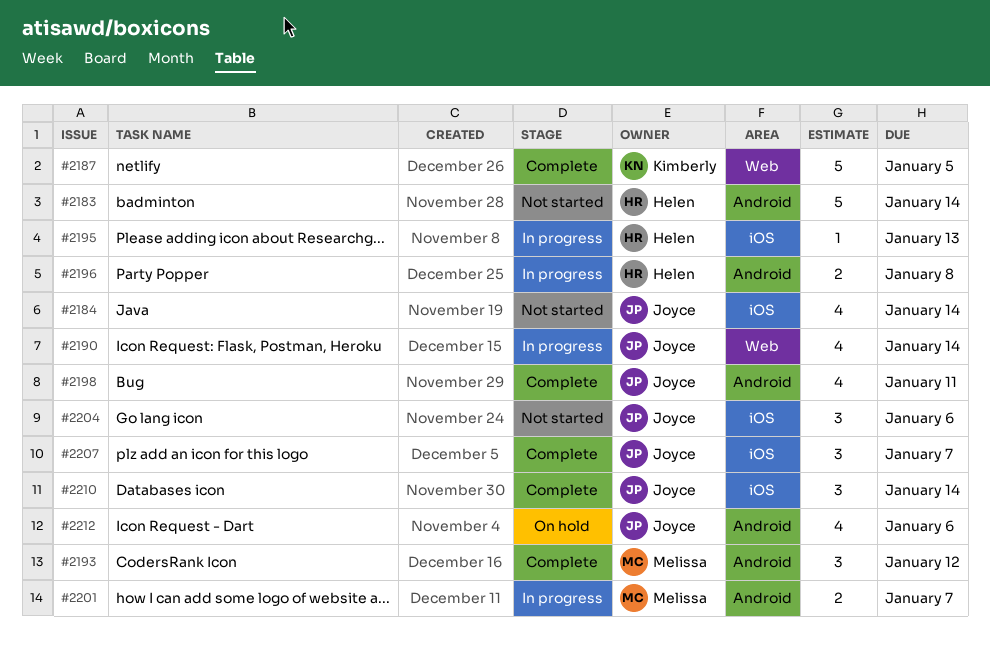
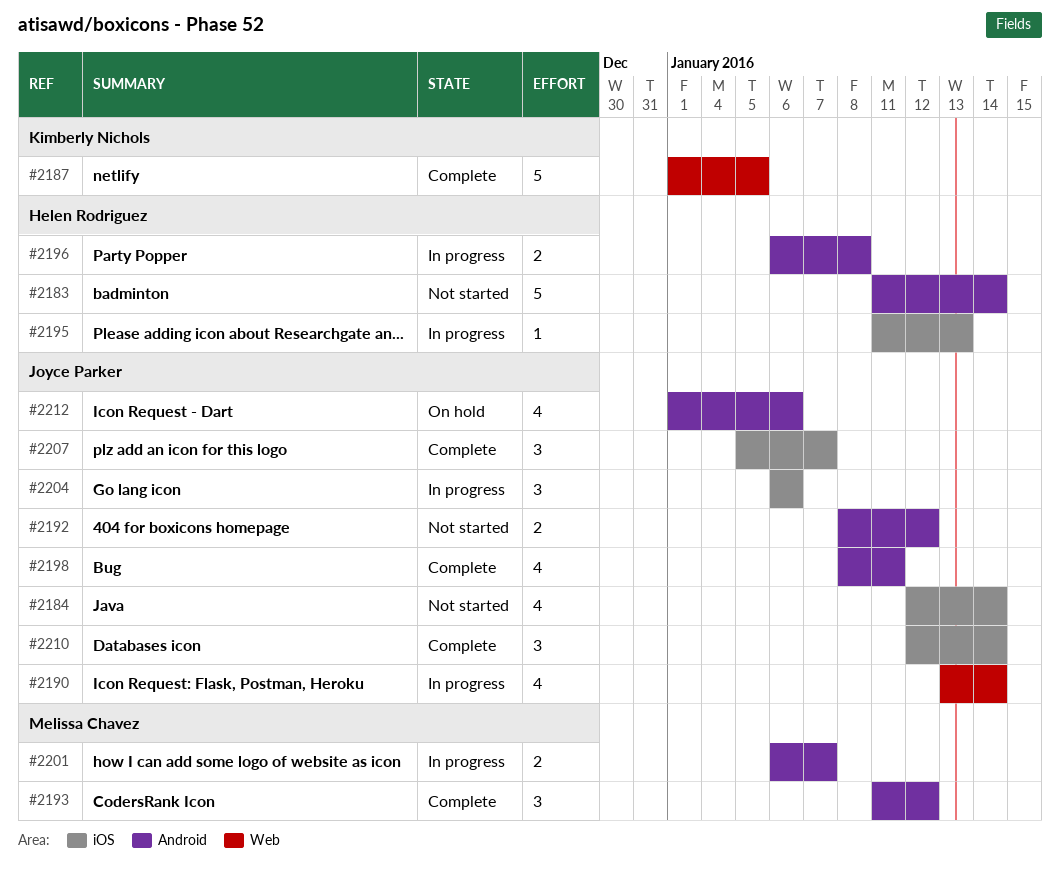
#2192: none -> present
#2204, status: Not started -> In progress

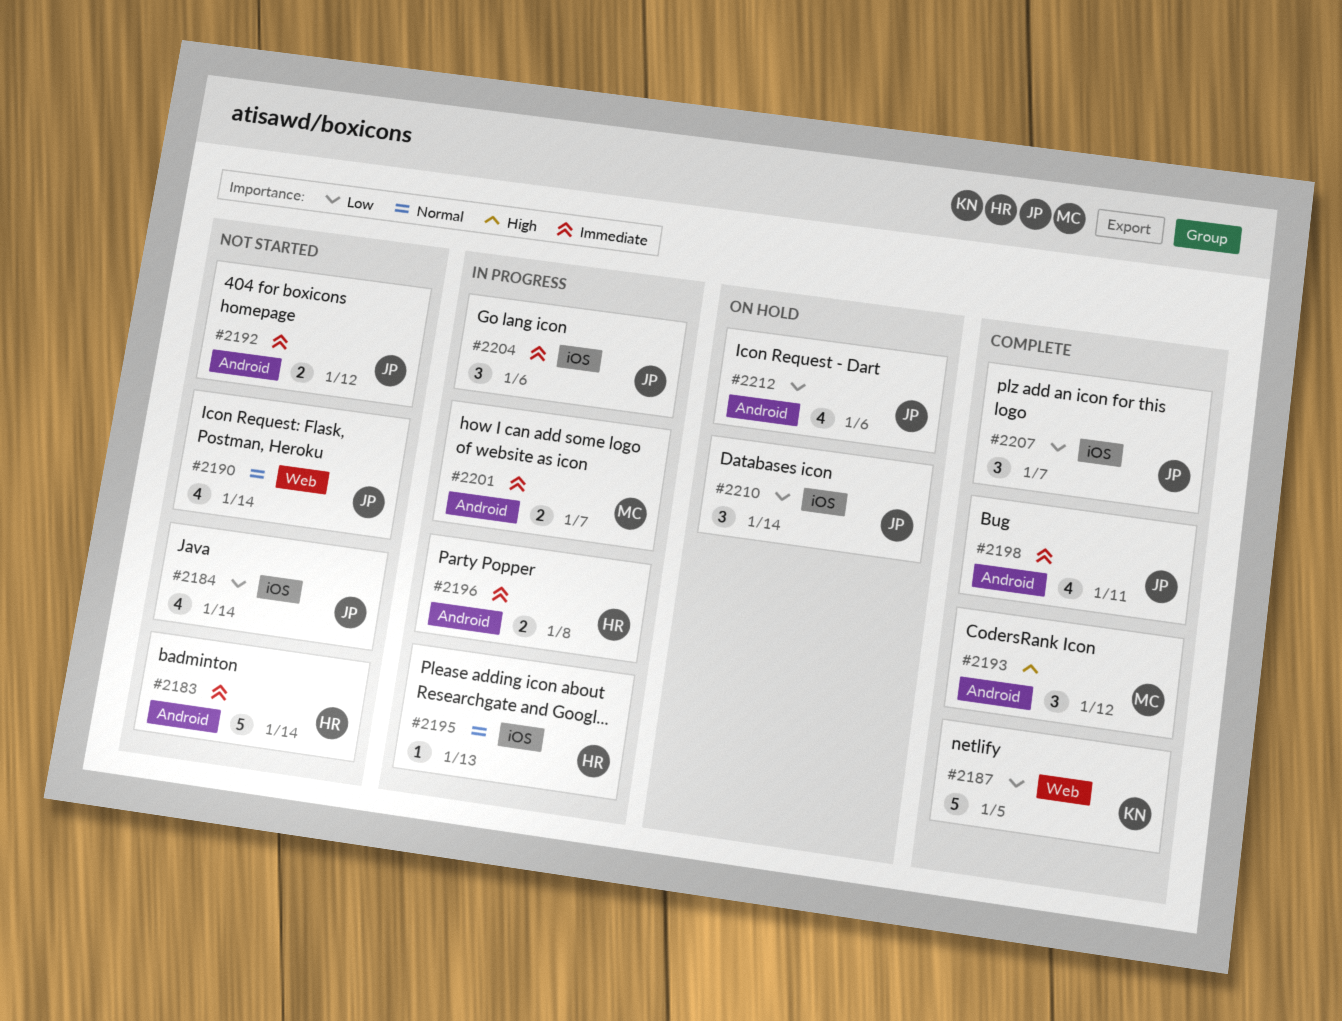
#2190, status: In progress -> Not started
#2210, status: Complete -> On hold

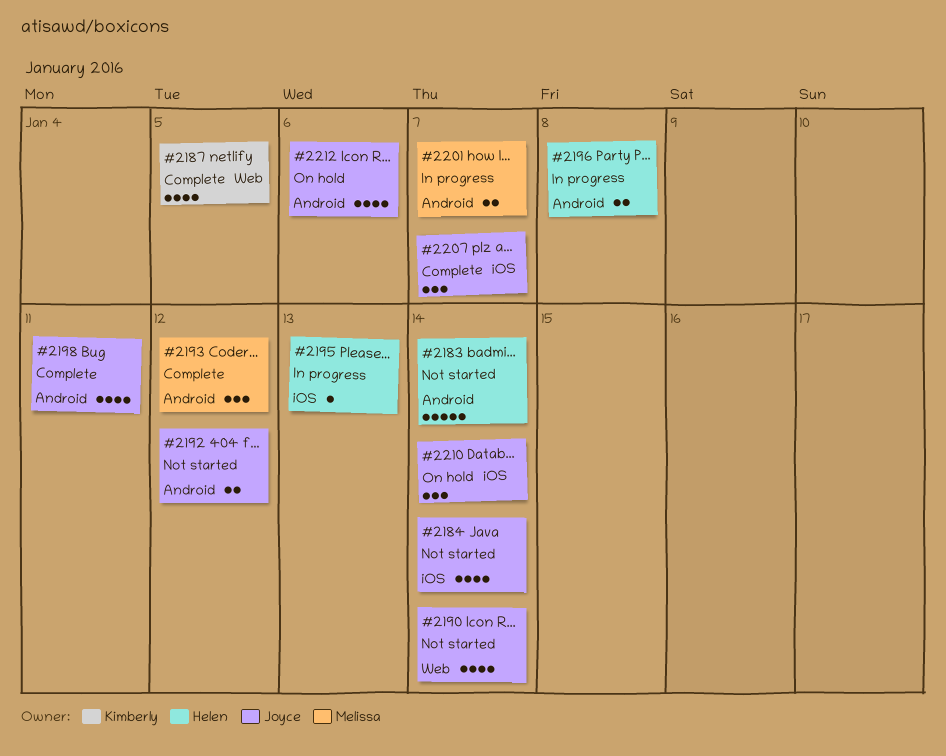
#2187, estimate: 5 -> 4
#2204: present -> none

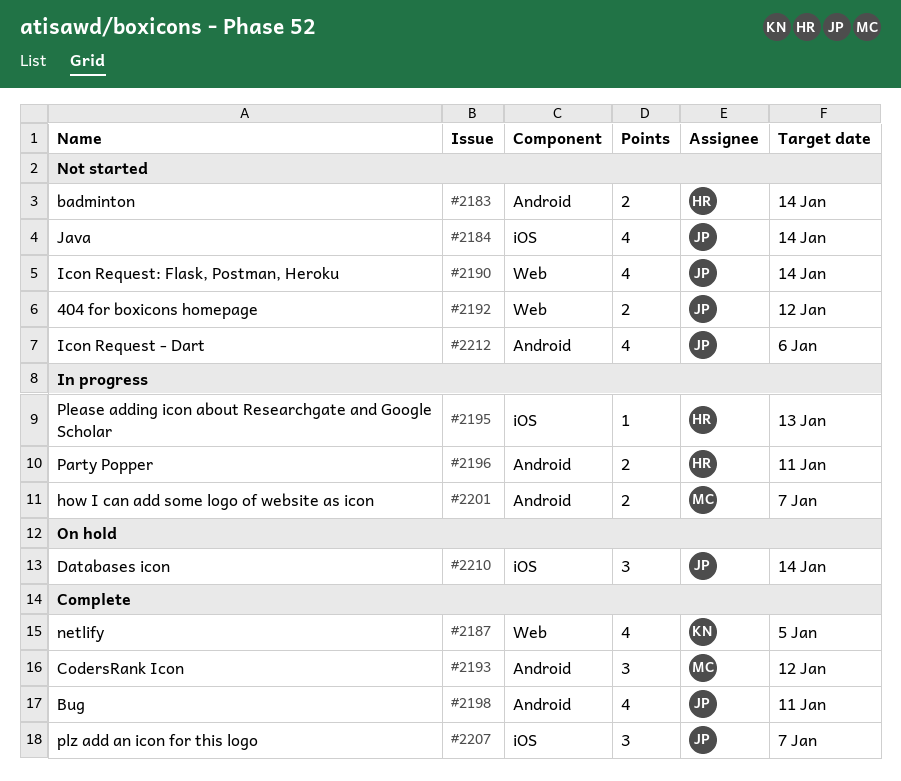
#2183, estimate: 5 -> 2
#2192, label: Android -> Web
#2196, due: Jan 8 -> Jan 11
#2212, status: On hold -> Not started

